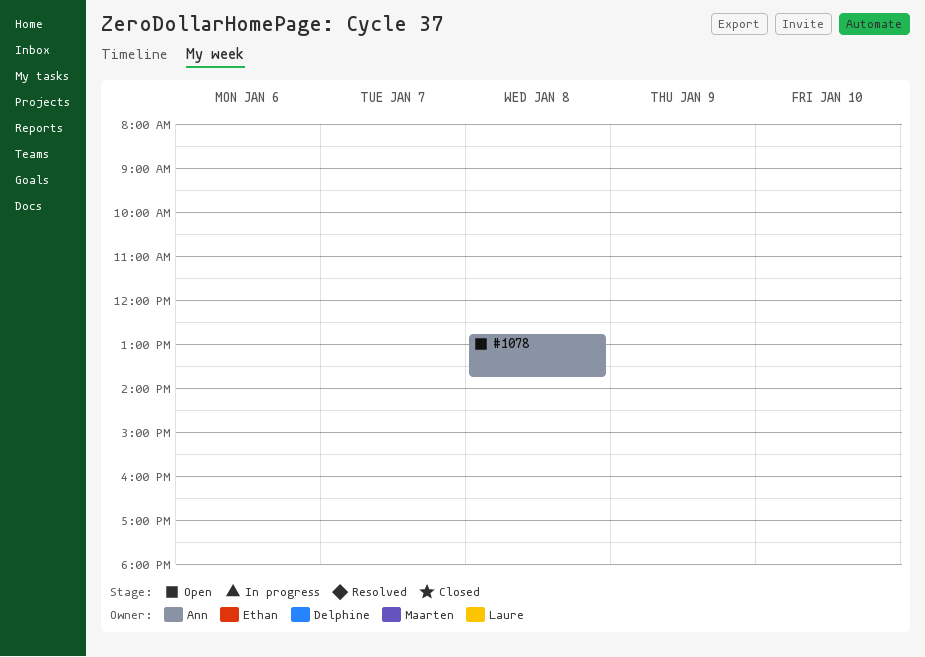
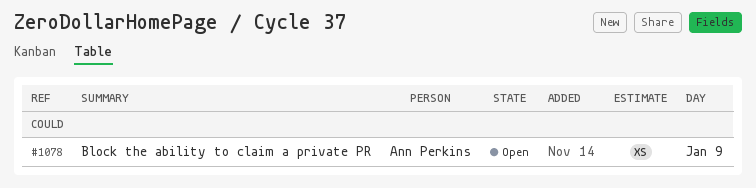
#1078, day: Jan 8 -> Jan 9

